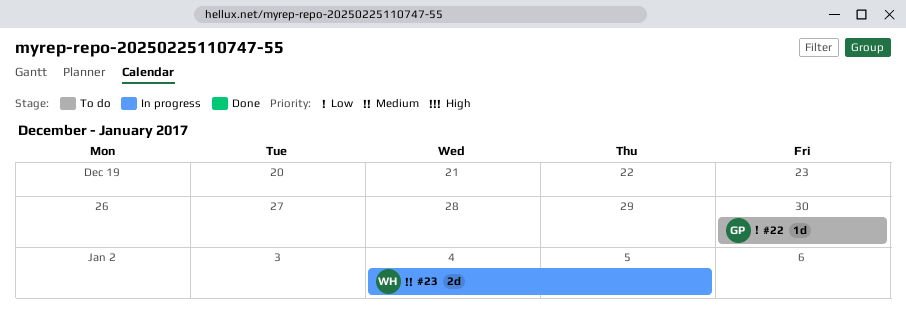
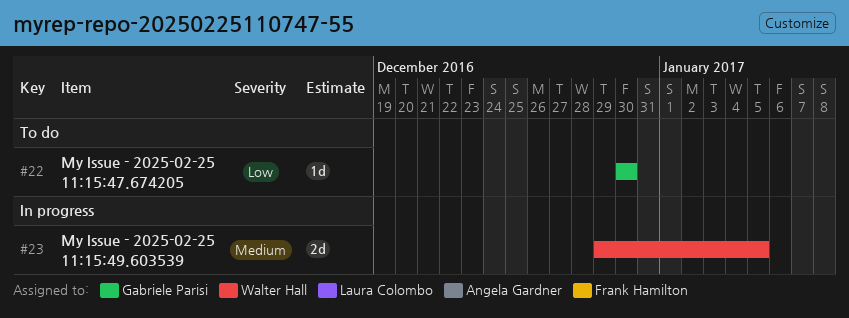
#23, start: Jan 4 -> Dec 29

